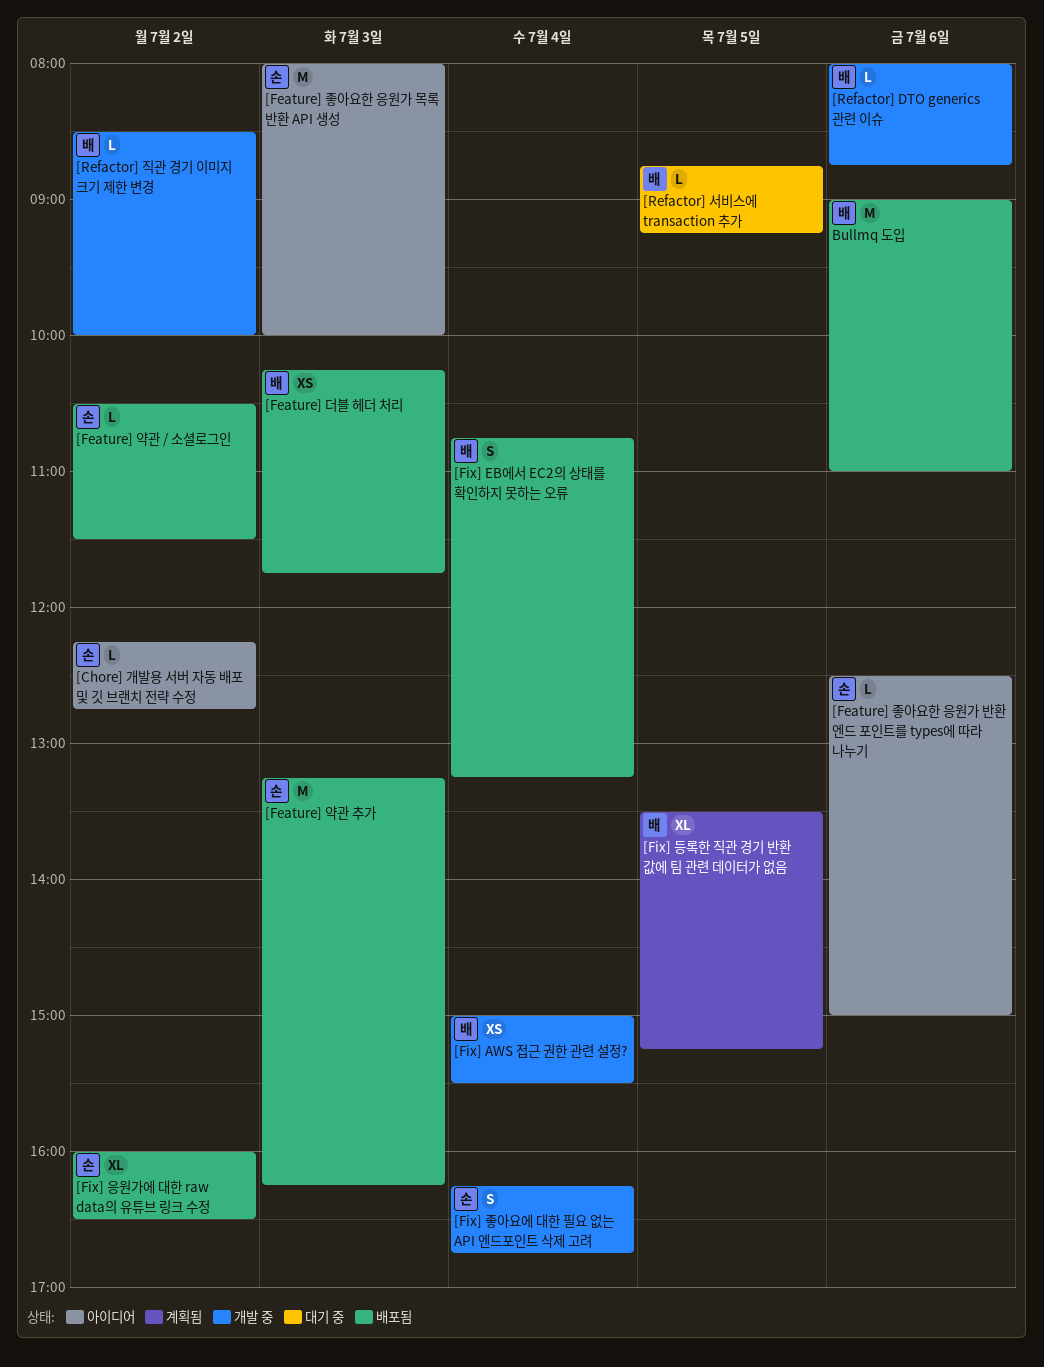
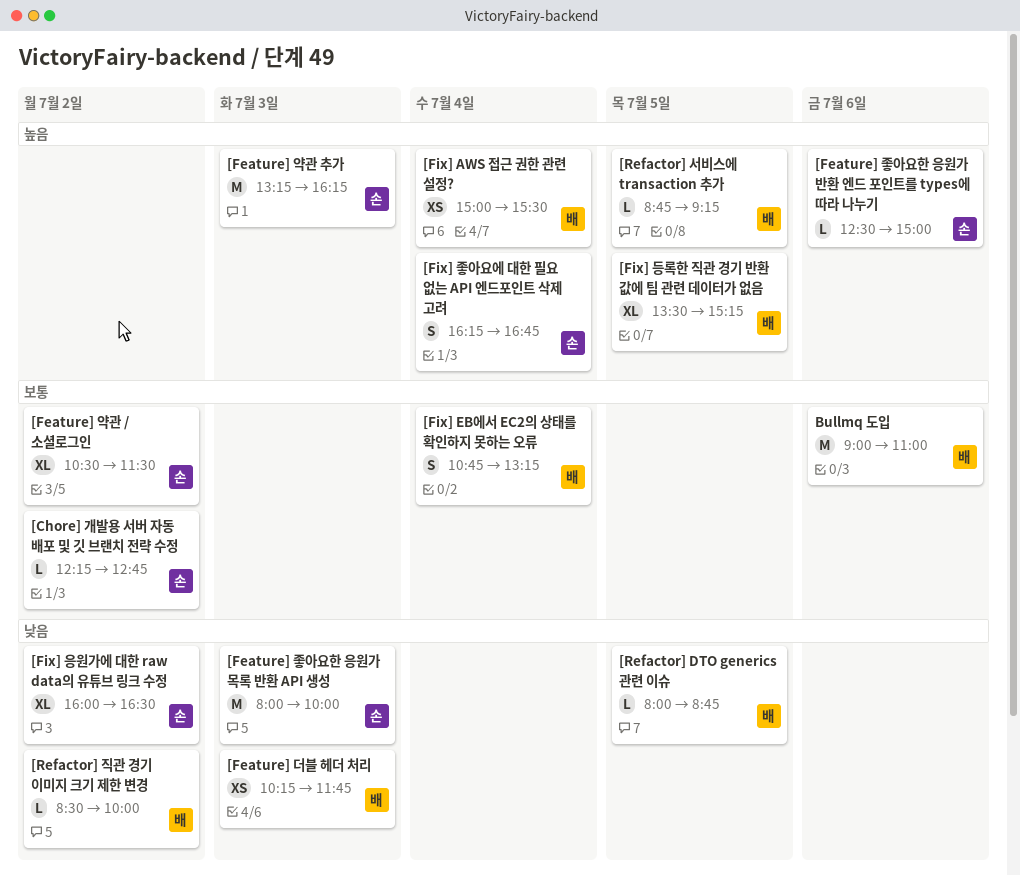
[Feature] 약관 / 소셜로그인, estimate: L -> XL
[Refactor] DTO generics 관련 이슈, day: Jul 6 -> Jul 5

